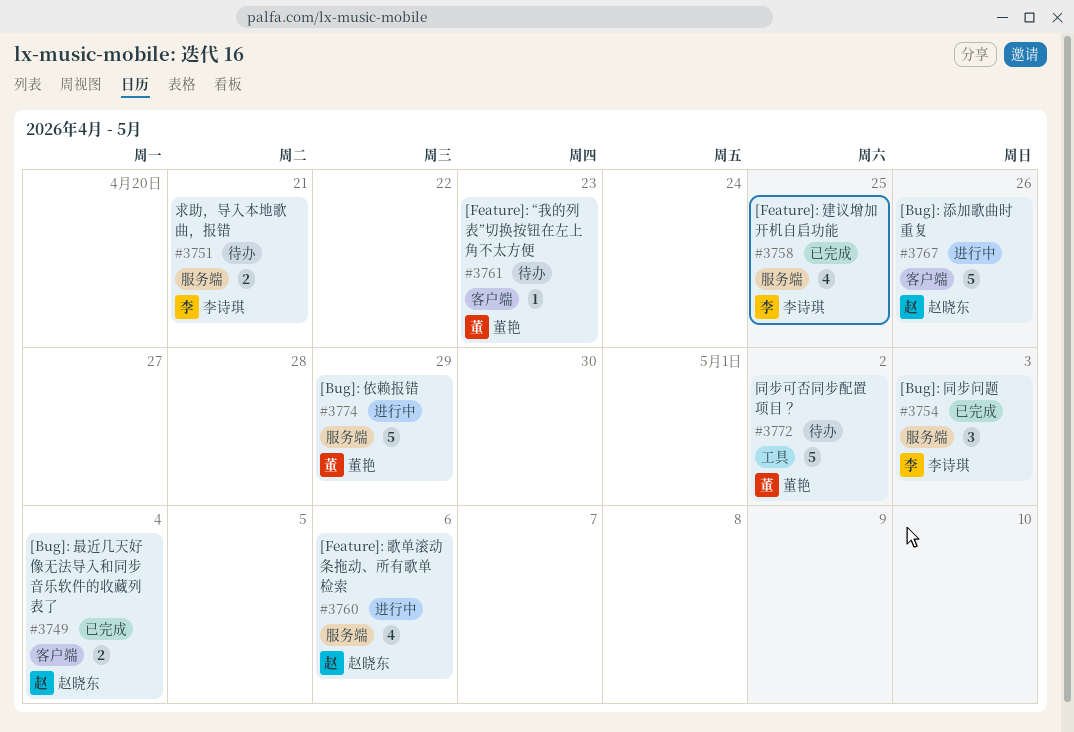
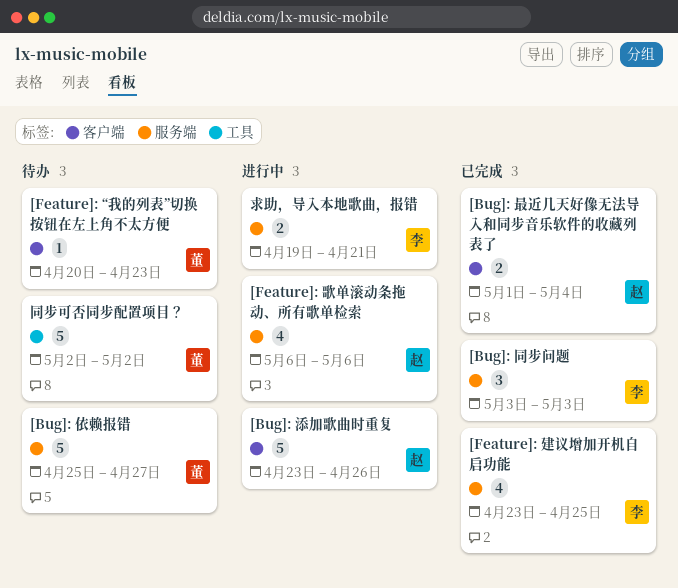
[Bug]: 依赖报错, status: 进行中 -> 待办
[Bug]: 依赖报错, due: Apr 29 -> Apr 27
求助，导入本地歌曲，报错, status: 待办 -> 进行中

